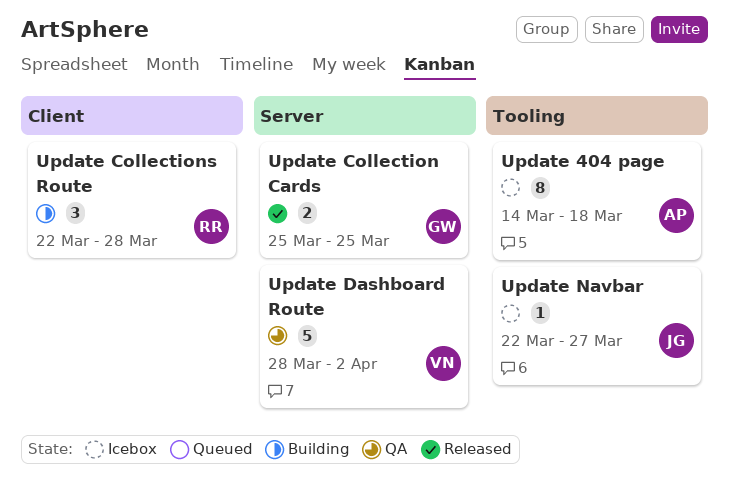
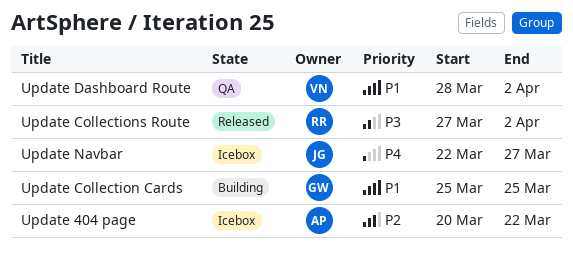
Update 404 page, start: Mar 14 -> Mar 20
Update 404 page, due: Mar 18 -> Mar 22
Update Collection Cards, status: Released -> Building
Update Collections Route, status: Building -> Released
Update Collections Route, start: Mar 22 -> Mar 27
Update Collections Route, due: Mar 28 -> Apr 2

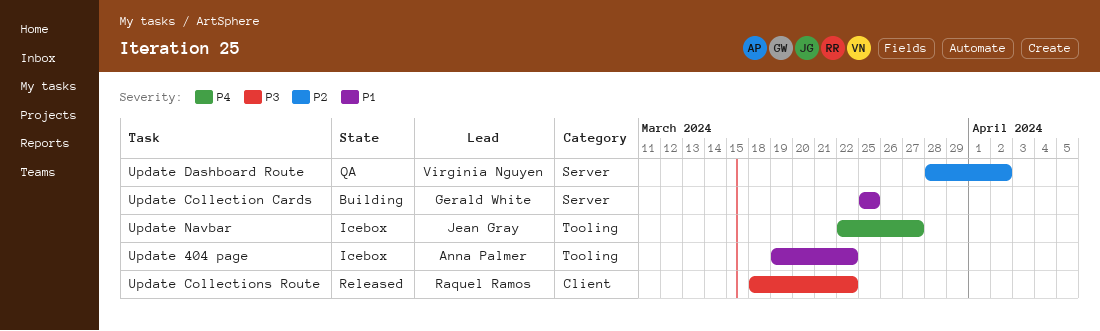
Update 404 page, priority: P2 -> P1
Update 404 page, start: Mar 20 -> Mar 19
Update Collections Route, start: Mar 27 -> Mar 18
Update Collections Route, due: Apr 2 -> Mar 22
Update Dashboard Route, priority: P1 -> P2

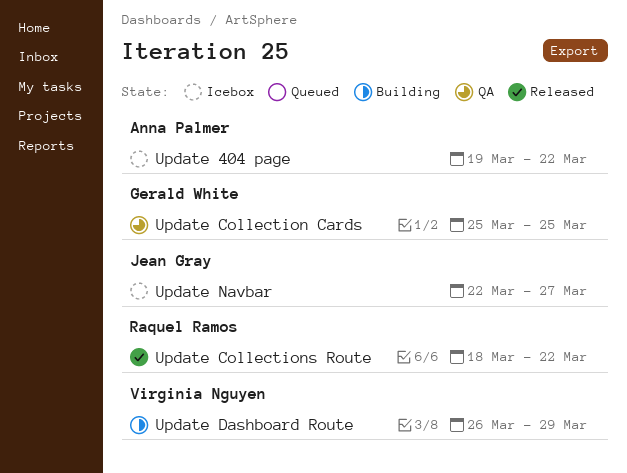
Update Collection Cards, status: Building -> QA
Update Dashboard Route, status: QA -> Building
Update Dashboard Route, start: Mar 28 -> Mar 26
Update Dashboard Route, due: Apr 2 -> Mar 29

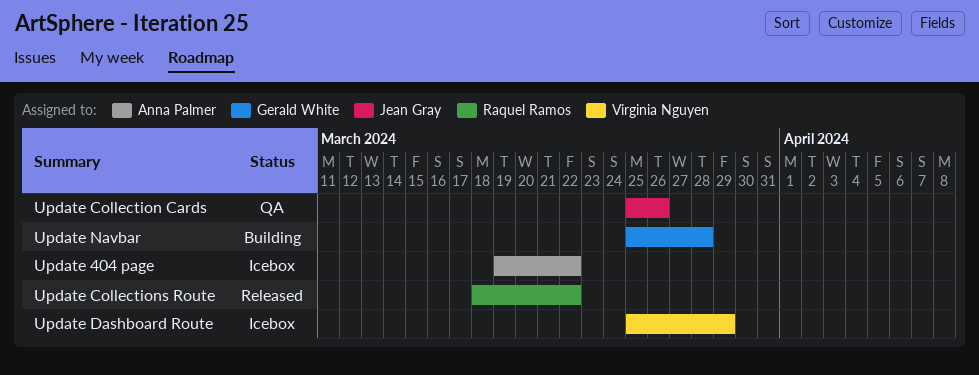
Update Collection Cards, owner: Gerald White -> Jean Gray
Update Collection Cards, due: Mar 25 -> Mar 26
Update Dashboard Route, status: Building -> Icebox
Update Dashboard Route, start: Mar 26 -> Mar 25
Update Navbar, status: Icebox -> Building
Update Navbar, owner: Jean Gray -> Gerald White
Update Navbar, start: Mar 22 -> Mar 25
Update Navbar, due: Mar 27 -> Mar 28

